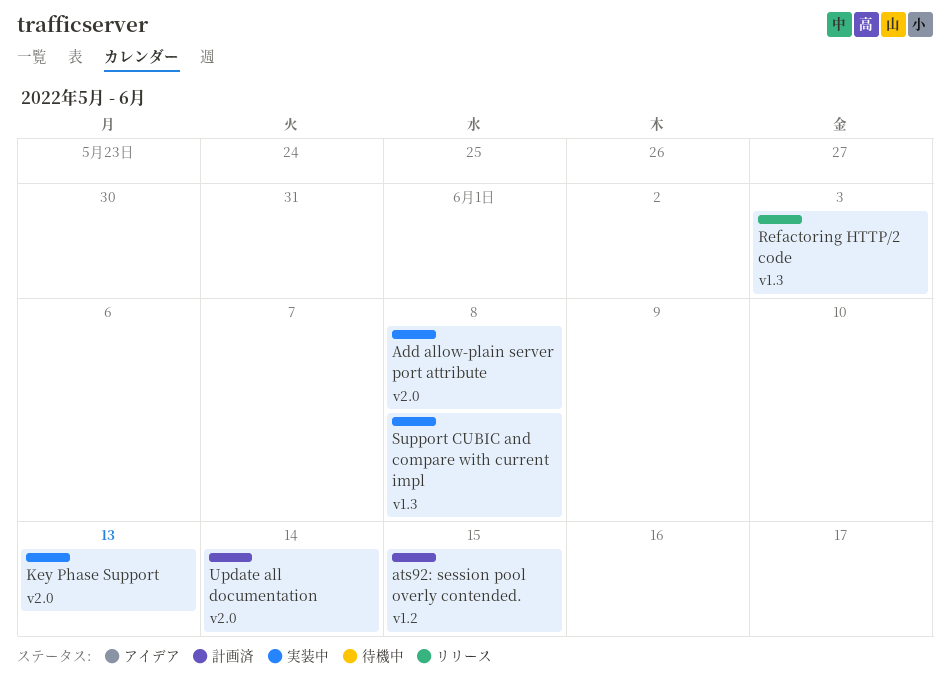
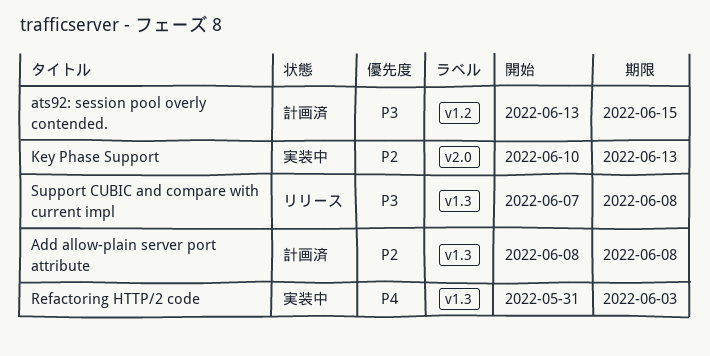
Add allow-plain server port attribute, status: 実装中 -> 計画済
Add allow-plain server port attribute, label: v2.0 -> v1.3
Refactoring HTTP/2 code, status: リリース -> 実装中
Support CUBIC and compare with current impl, status: 実装中 -> リリース
Update all documentation: present -> none

